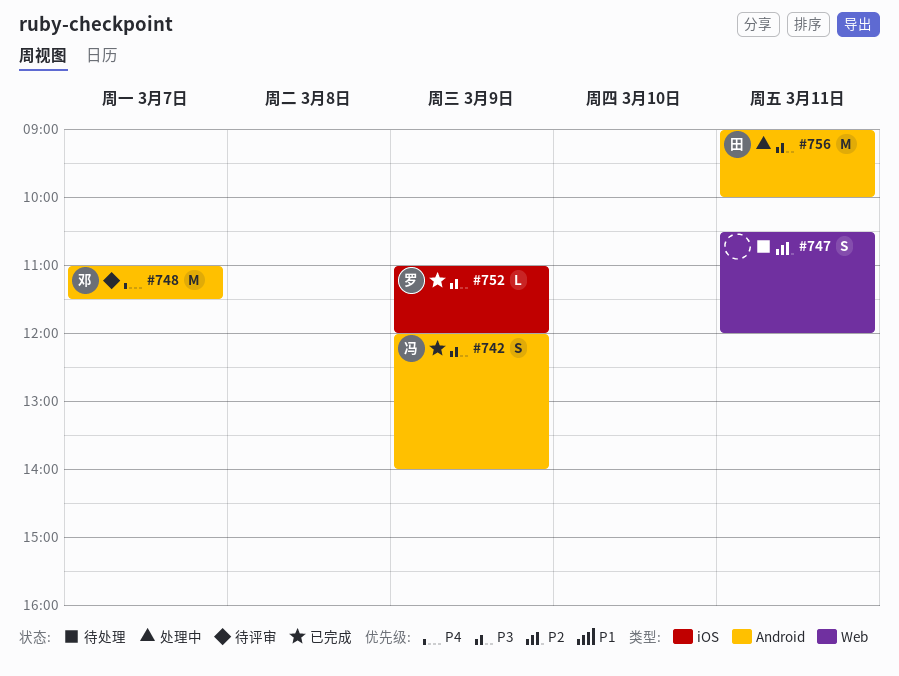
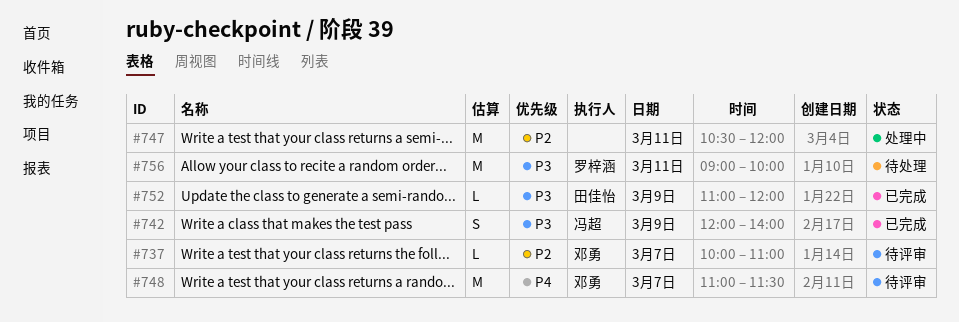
#737: none -> present
#747, status: 待处理 -> 处理中
#747, estimate: S -> M
#752, owner: 罗梓涵 -> 田佳怡
#756, status: 处理中 -> 待处理
#756, owner: 田佳怡 -> 罗梓涵

